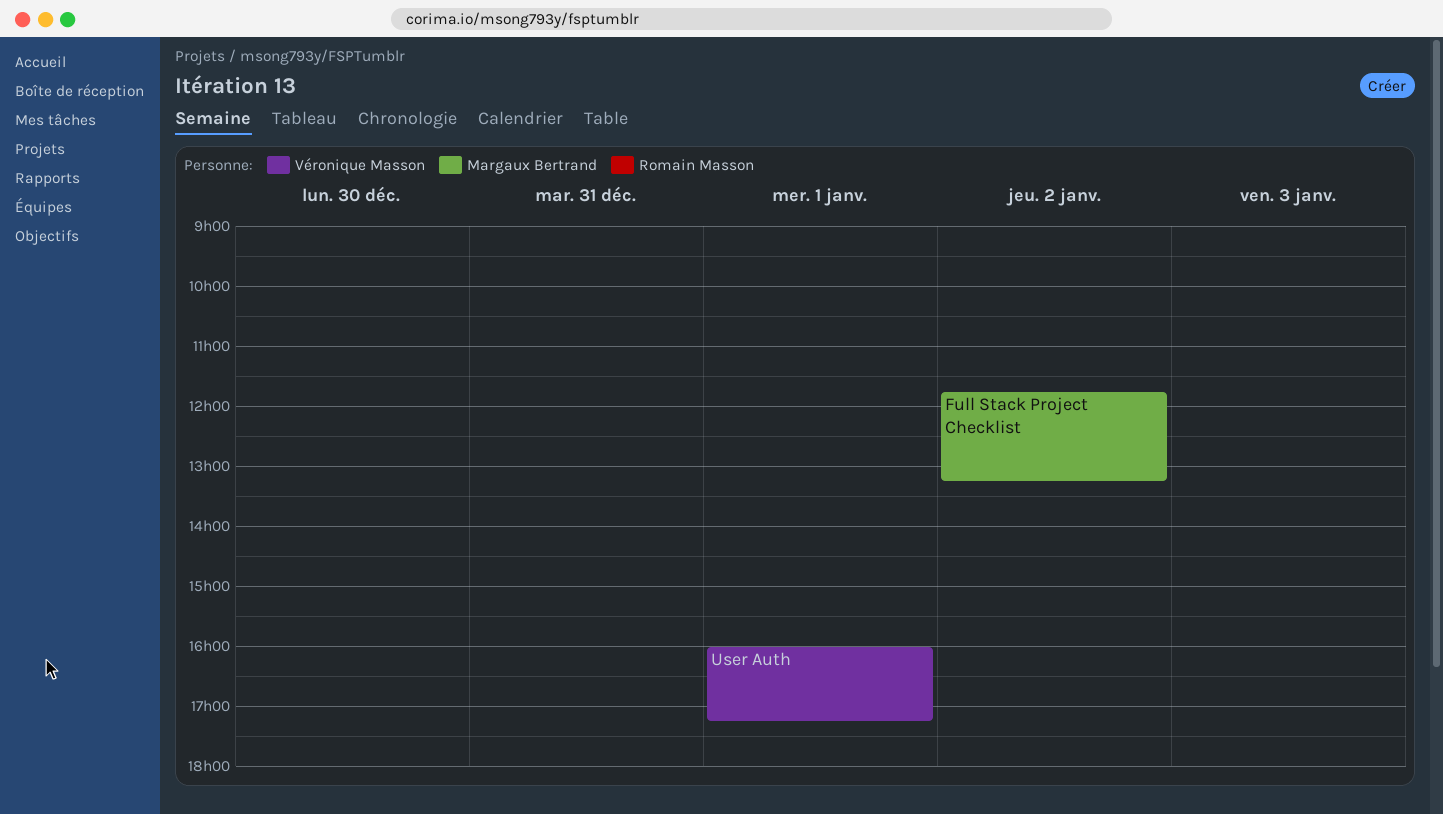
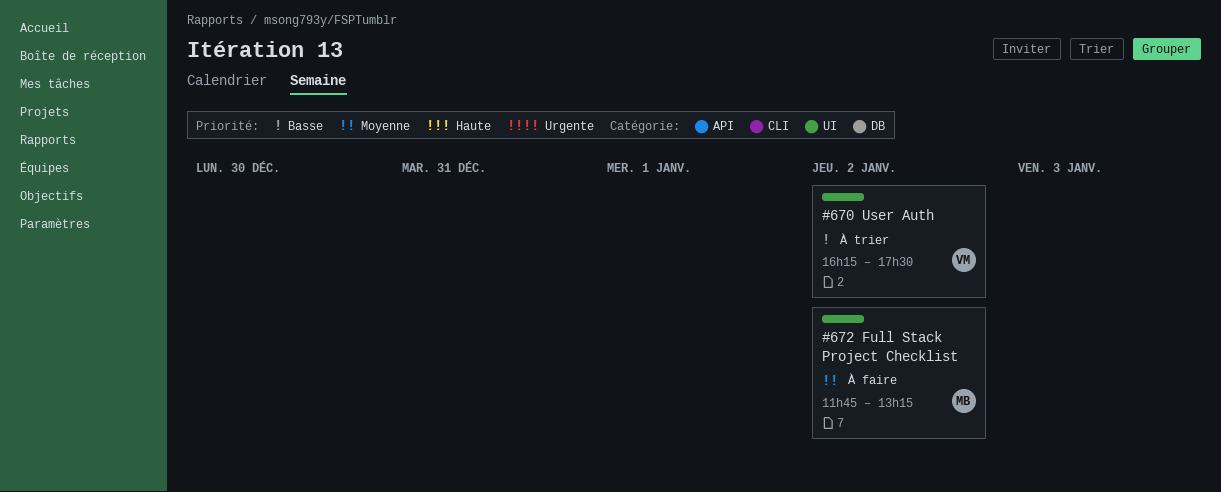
User Auth, day: Jan 1 -> Jan 2
User Auth, begins: 16:00 -> 16:15
User Auth, ends: 17:15 -> 17:30

